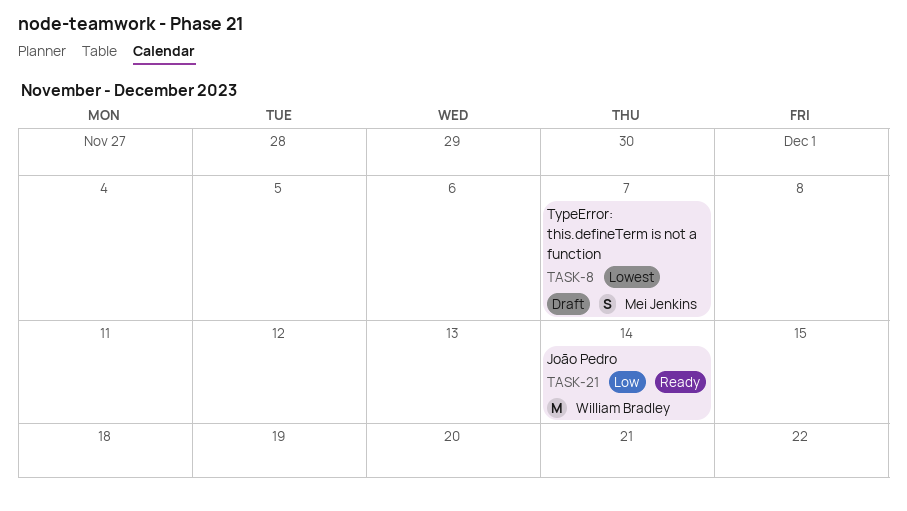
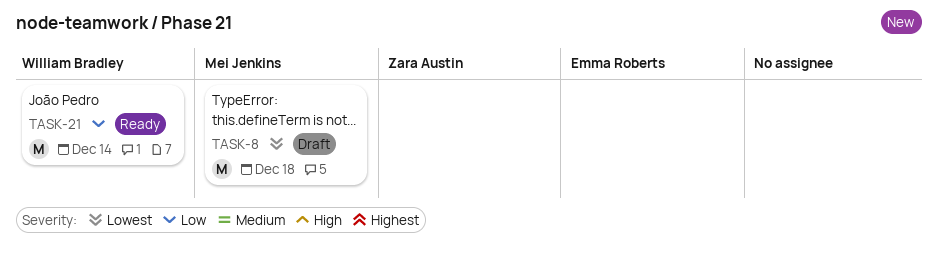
TASK-8, estimate: S -> M
TASK-8, due: Dec 7 -> Dec 18

